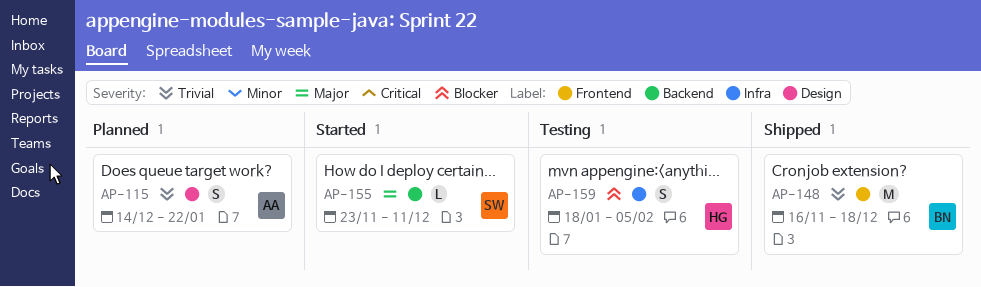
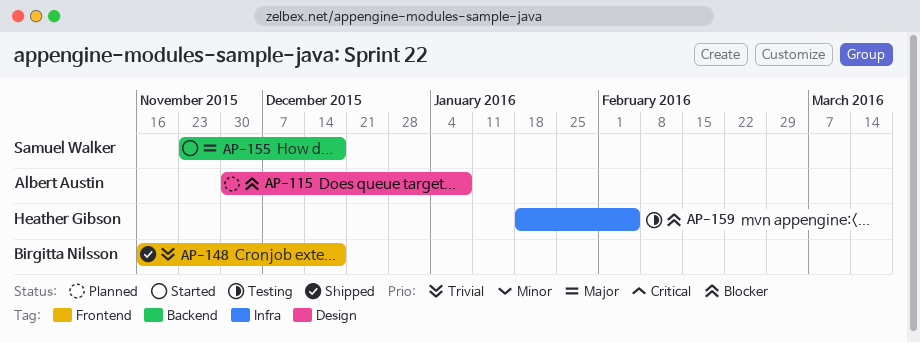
AP-115, priority: Trivial -> Blocker
AP-115, start: Dec 14 -> Nov 30
AP-115, due: Jan 22 -> Jan 8
AP-155, due: Dec 11 -> Dec 18

